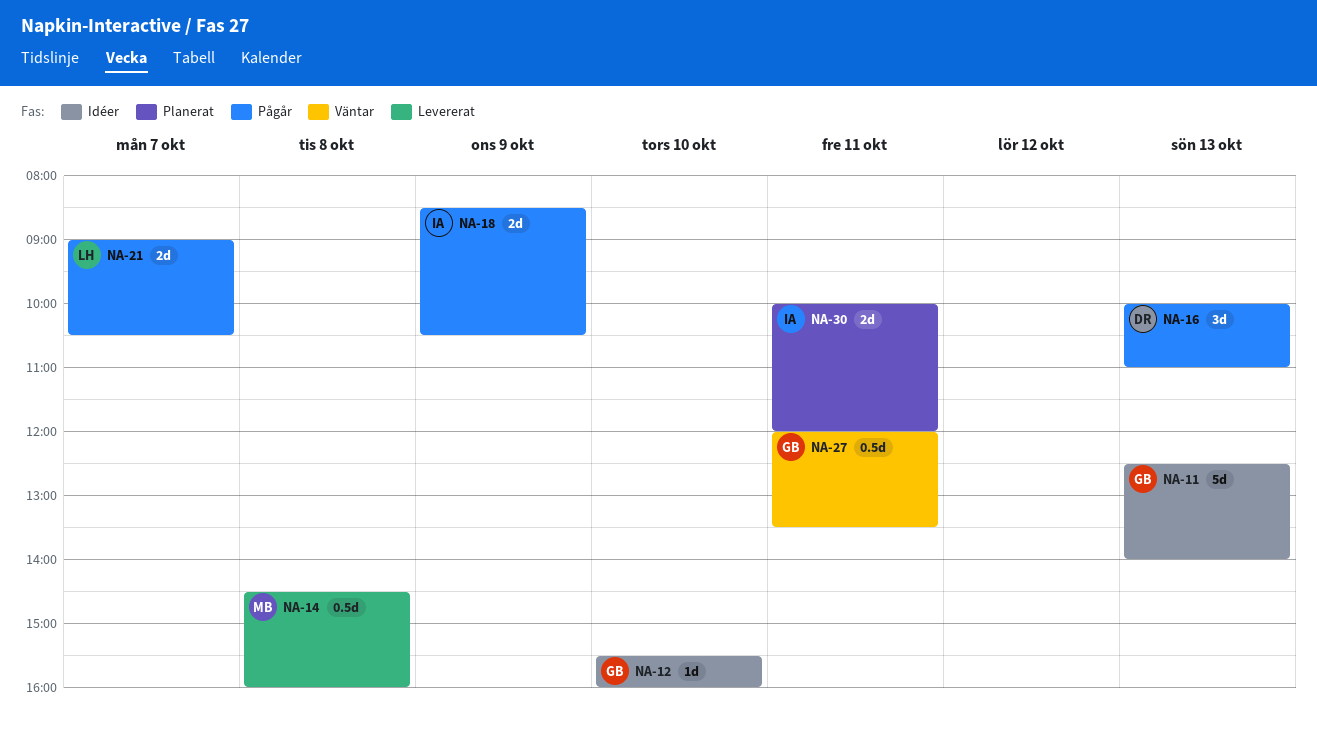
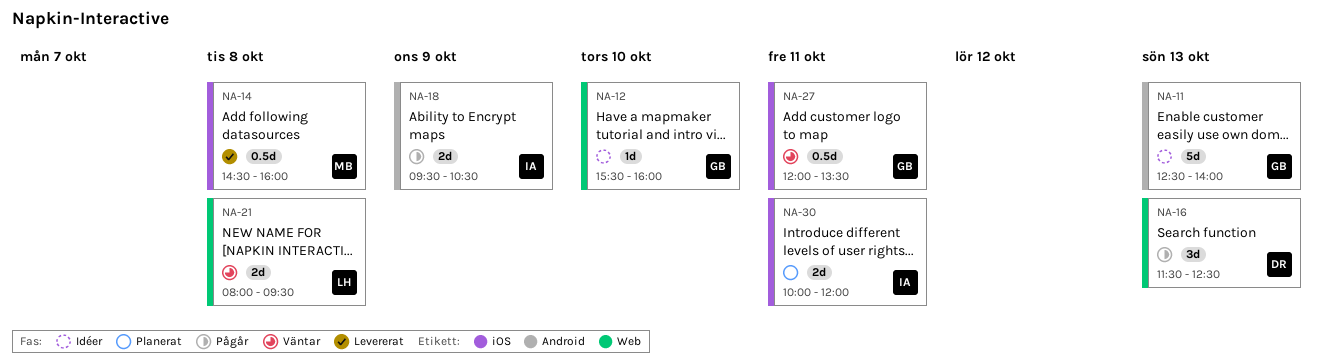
NA-16, begins: 10:00 -> 11:30
NA-16, ends: 11:00 -> 12:30
NA-18, begins: 08:30 -> 09:30
NA-21, status: Pågår -> Väntar
NA-21, day: Oct 7 -> Oct 8
NA-21, begins: 09:00 -> 08:00
NA-21, ends: 10:30 -> 09:30

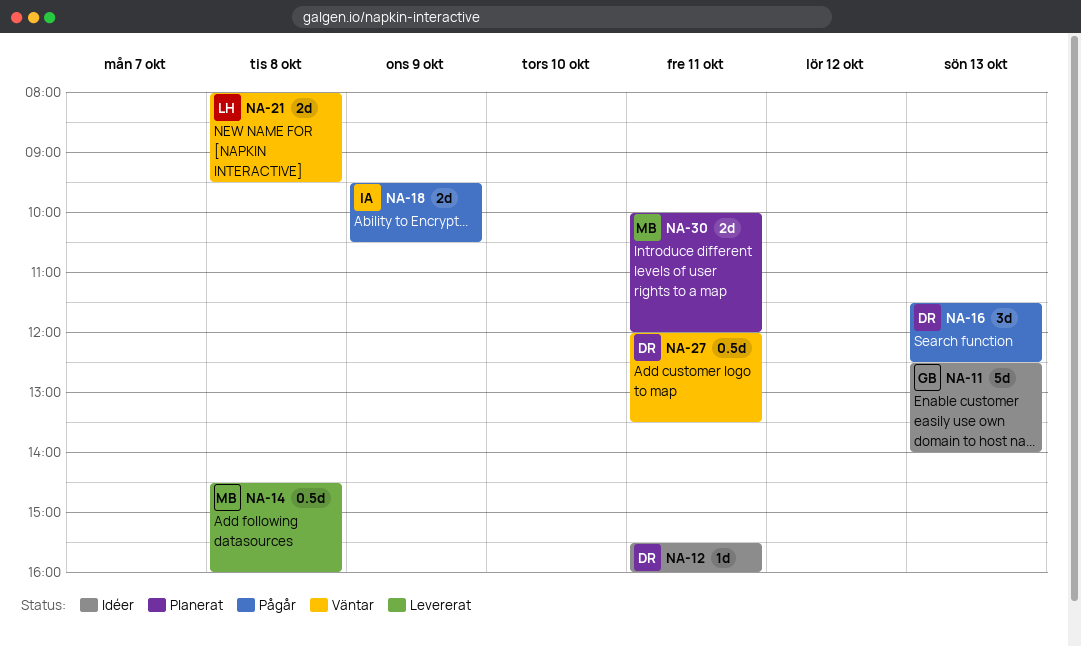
NA-12, owner: GB -> DR
NA-12, day: Oct 10 -> Oct 11
NA-27, owner: GB -> DR
NA-30, owner: IA -> MB

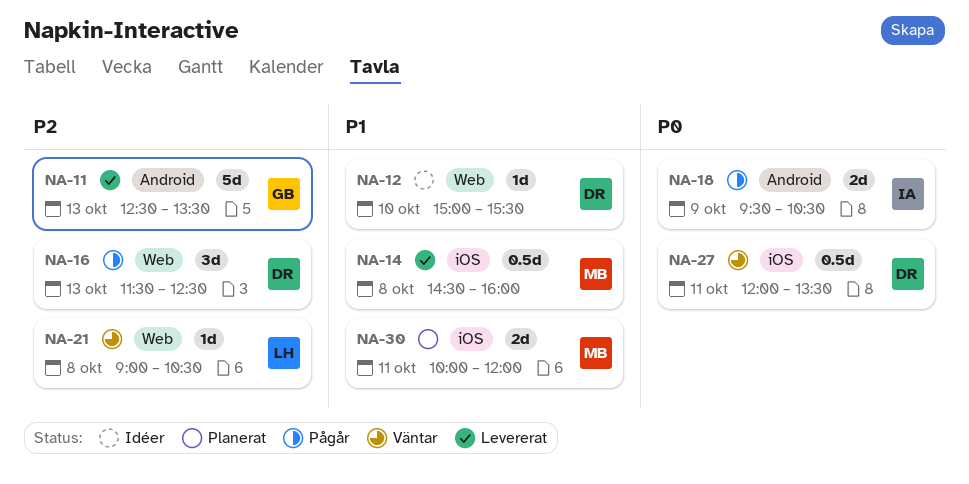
NA-11, status: Idéer -> Levererat
NA-11, ends: 14:00 -> 13:30
NA-12, day: Oct 11 -> Oct 10
NA-12, begins: 15:30 -> 15:00
NA-12, ends: 16:00 -> 15:30
NA-21, estimate: 2d -> 1d
NA-21, begins: 08:00 -> 09:00
NA-21, ends: 09:30 -> 10:30

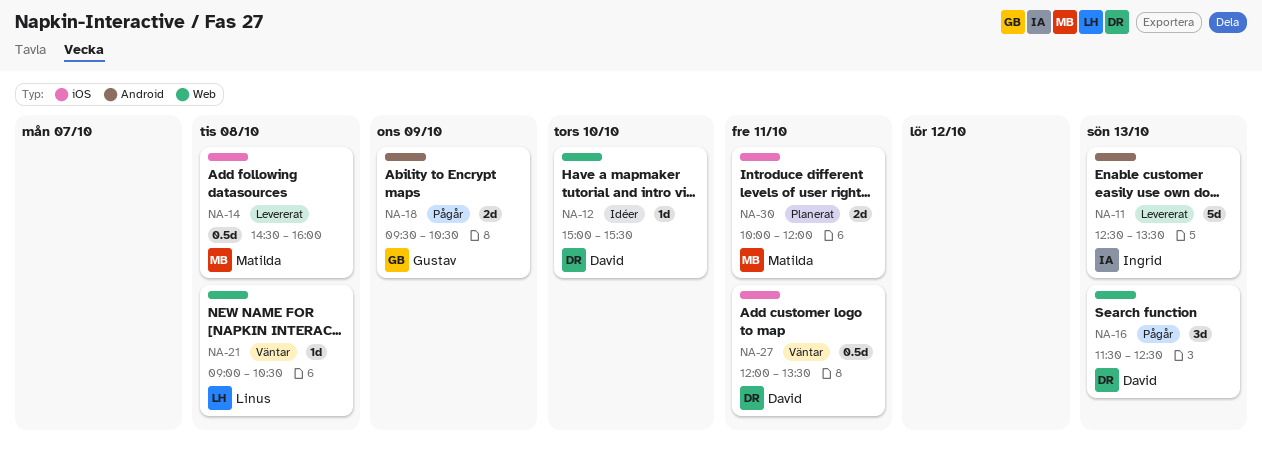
NA-11, owner: Gustav -> Ingrid
NA-18, owner: Ingrid -> Gustav

